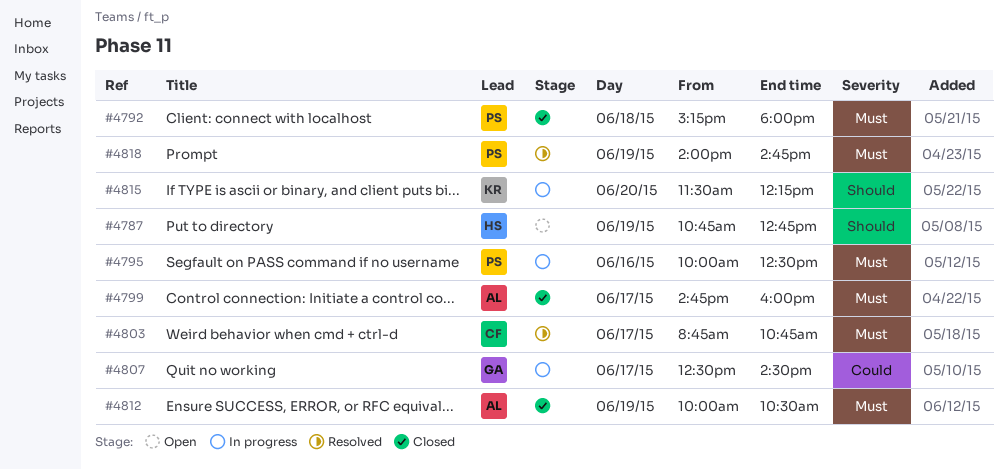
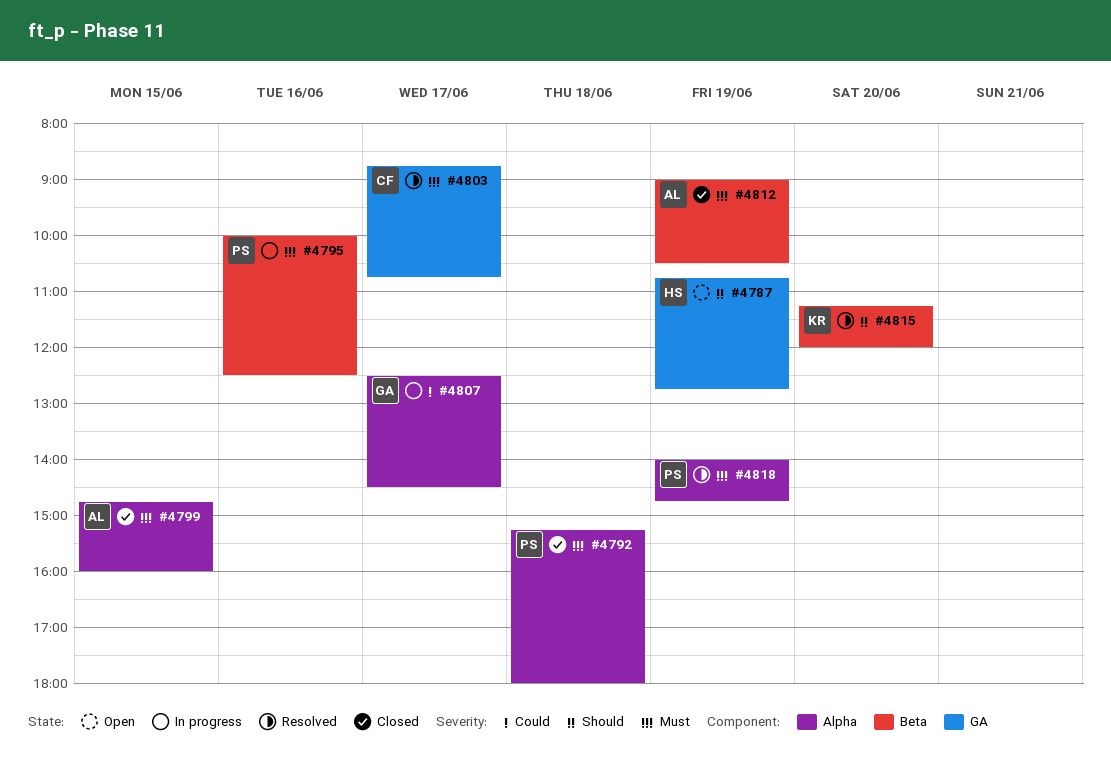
#4799, day: Jun 17 -> Jun 15
#4812, begins: 10:00 -> 09:00
#4815, status: In progress -> Resolved
#4815, begins: 11:30 -> 11:15
#4815, ends: 12:15 -> 12:00

